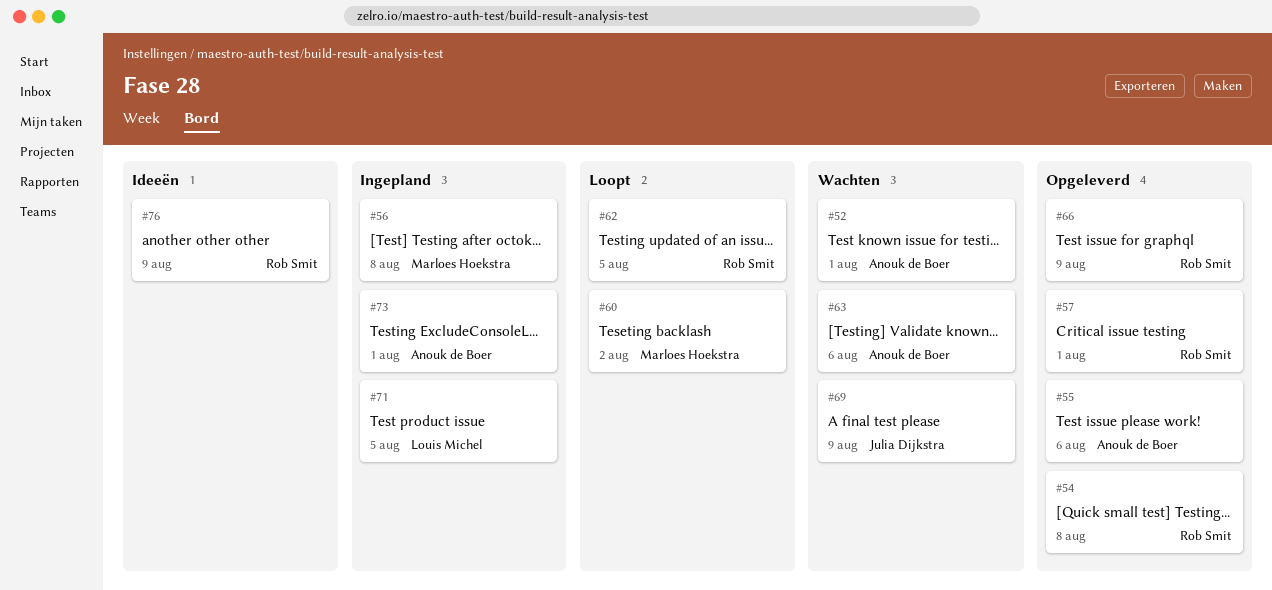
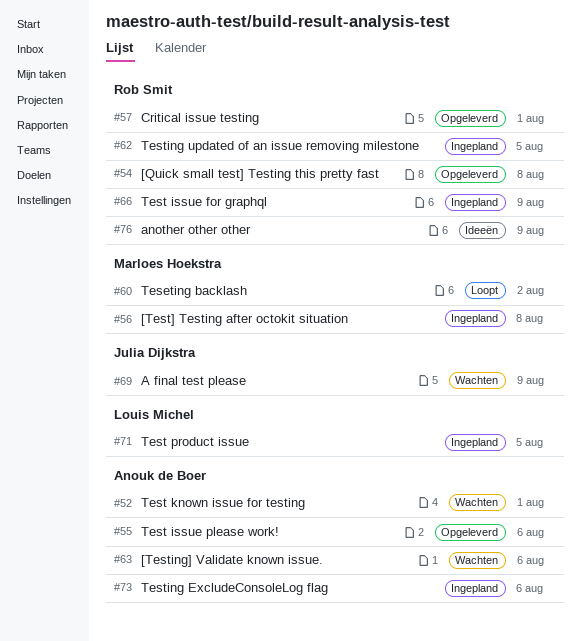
#62, status: Loopt -> Ingepland
#66, status: Opgeleverd -> Ingepland
#73, due: Aug 1 -> Aug 6

